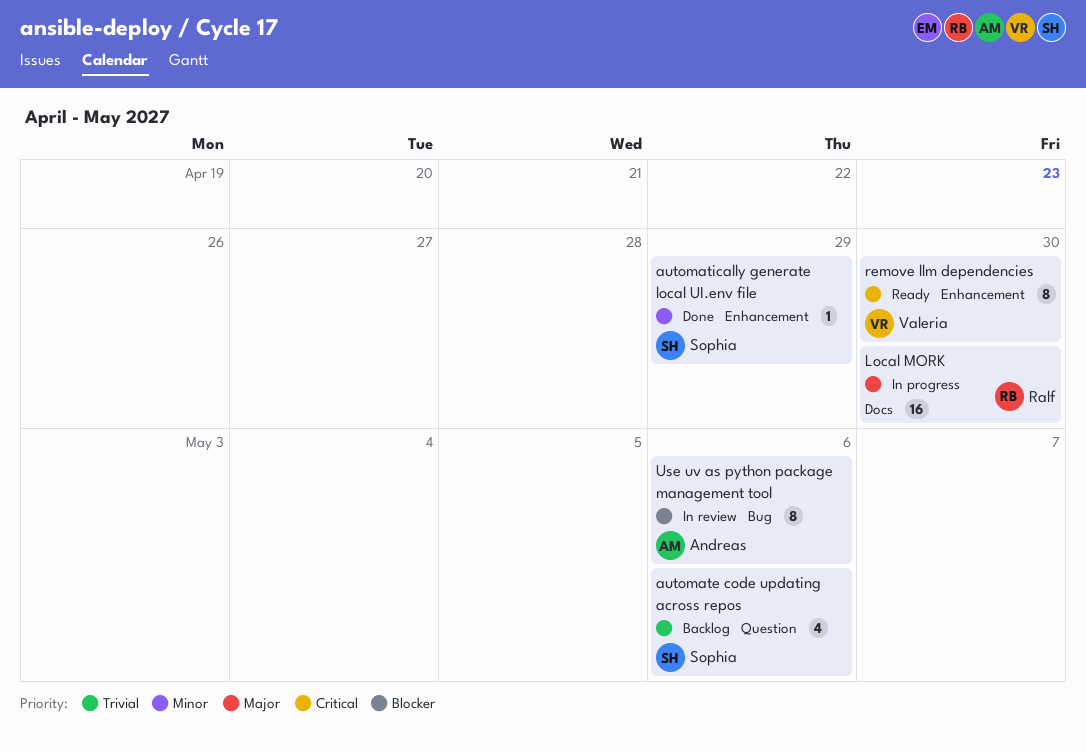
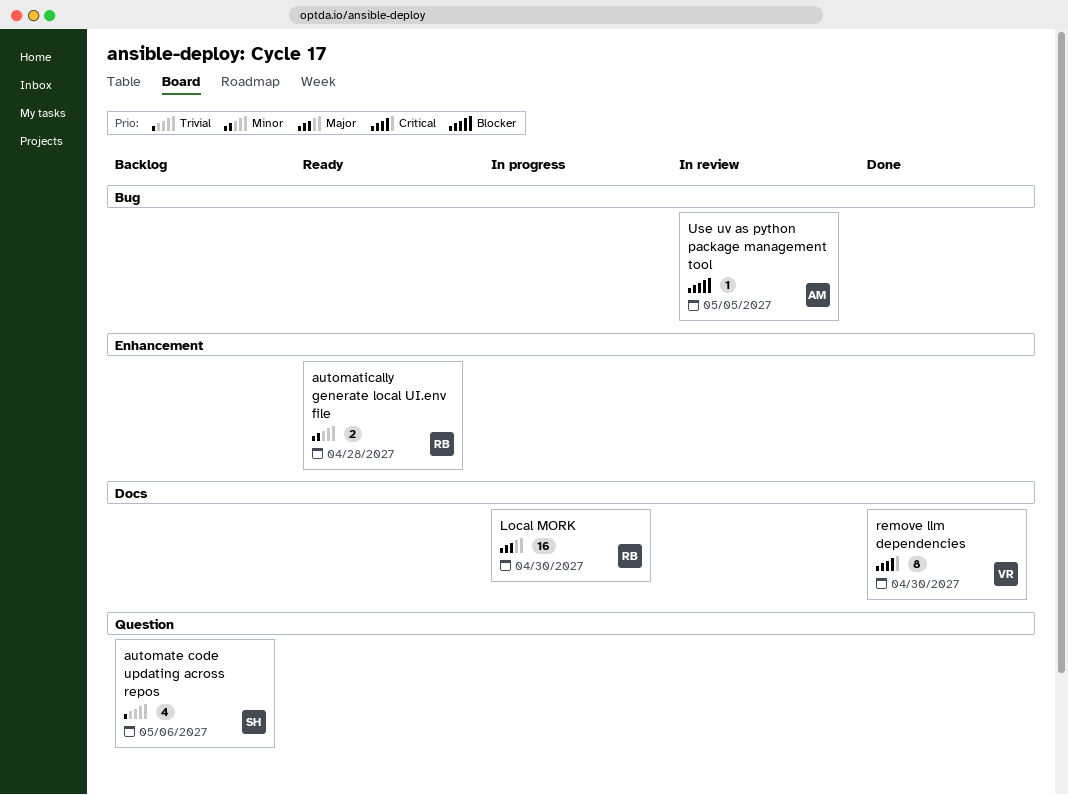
automatically generate local UI.env file, status: Done -> Ready
automatically generate local UI.env file, owner: Sophia -> Ralf
automatically generate local UI.env file, estimate: 1 -> 2
automatically generate local UI.env file, due: Apr 29 -> Apr 28
remove llm dependencies, status: Ready -> Done
remove llm dependencies, label: Enhancement -> Docs
Use uv as python package management tool, estimate: 8 -> 1
Use uv as python package management tool, due: May 6 -> May 5

